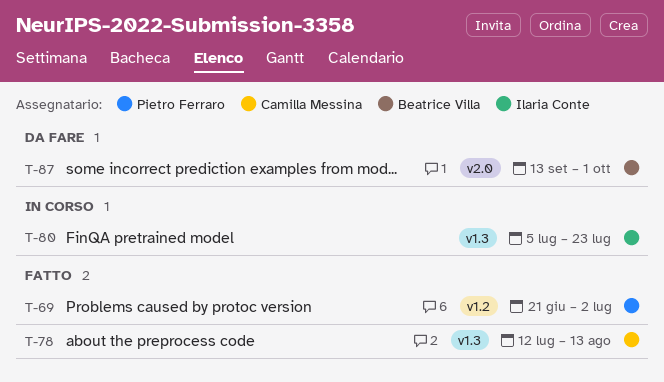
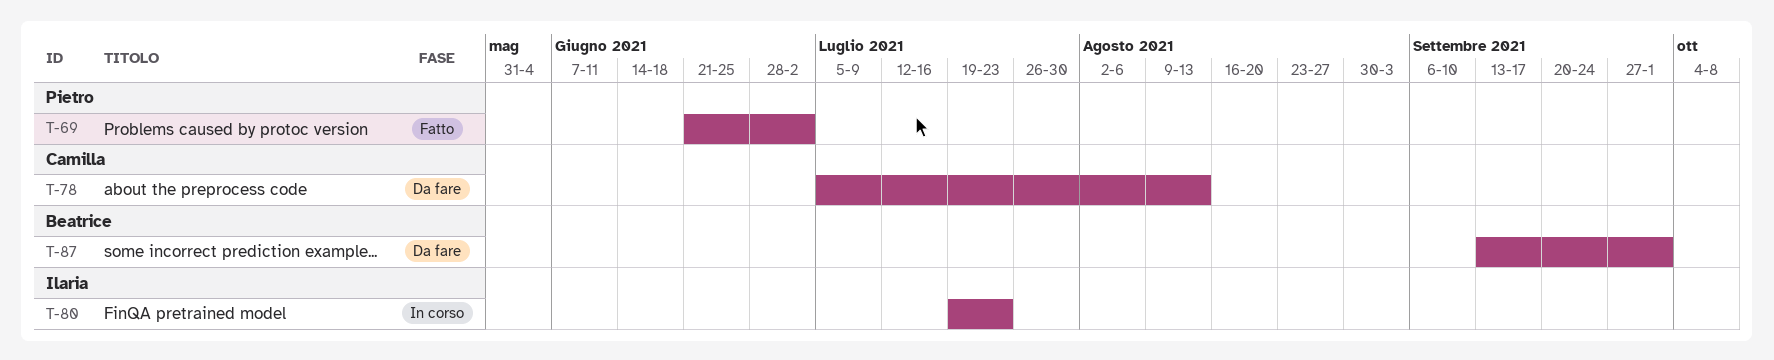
T-78, status: Fatto -> Da fare
T-78, start: Jul 12 -> Jul 5
T-80, start: Jul 5 -> Jul 19

